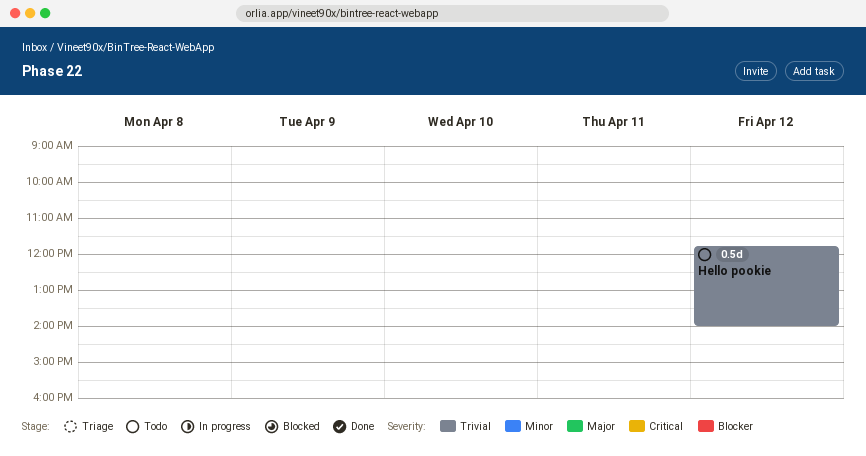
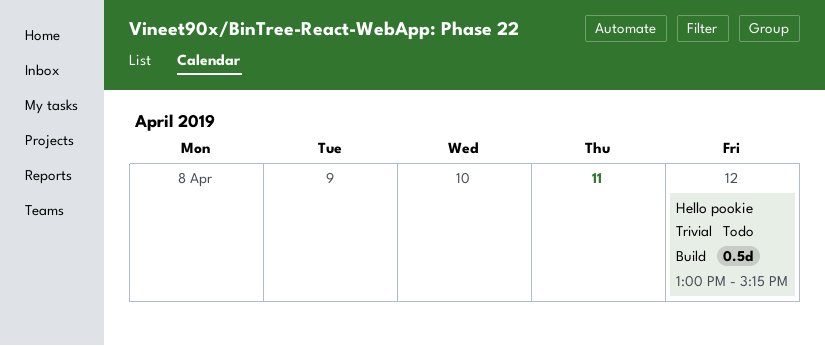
Hello pookie, begins: 11:45 -> 13:00
Hello pookie, ends: 14:00 -> 15:15

